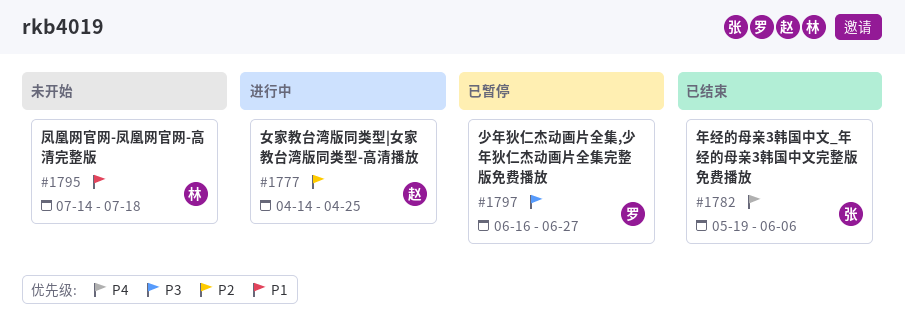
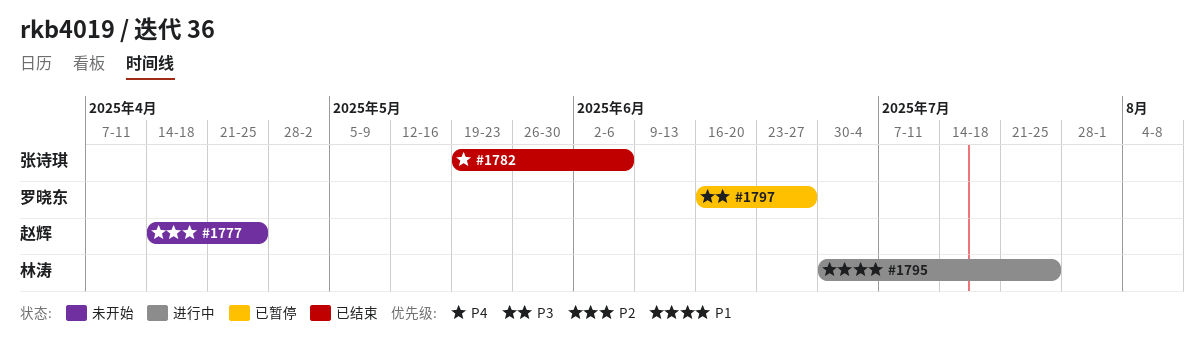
#1777, status: 进行中 -> 未开始
#1795, status: 未开始 -> 进行中
#1795, start: Jul 14 -> Jun 30
#1795, due: Jul 18 -> Jul 25

